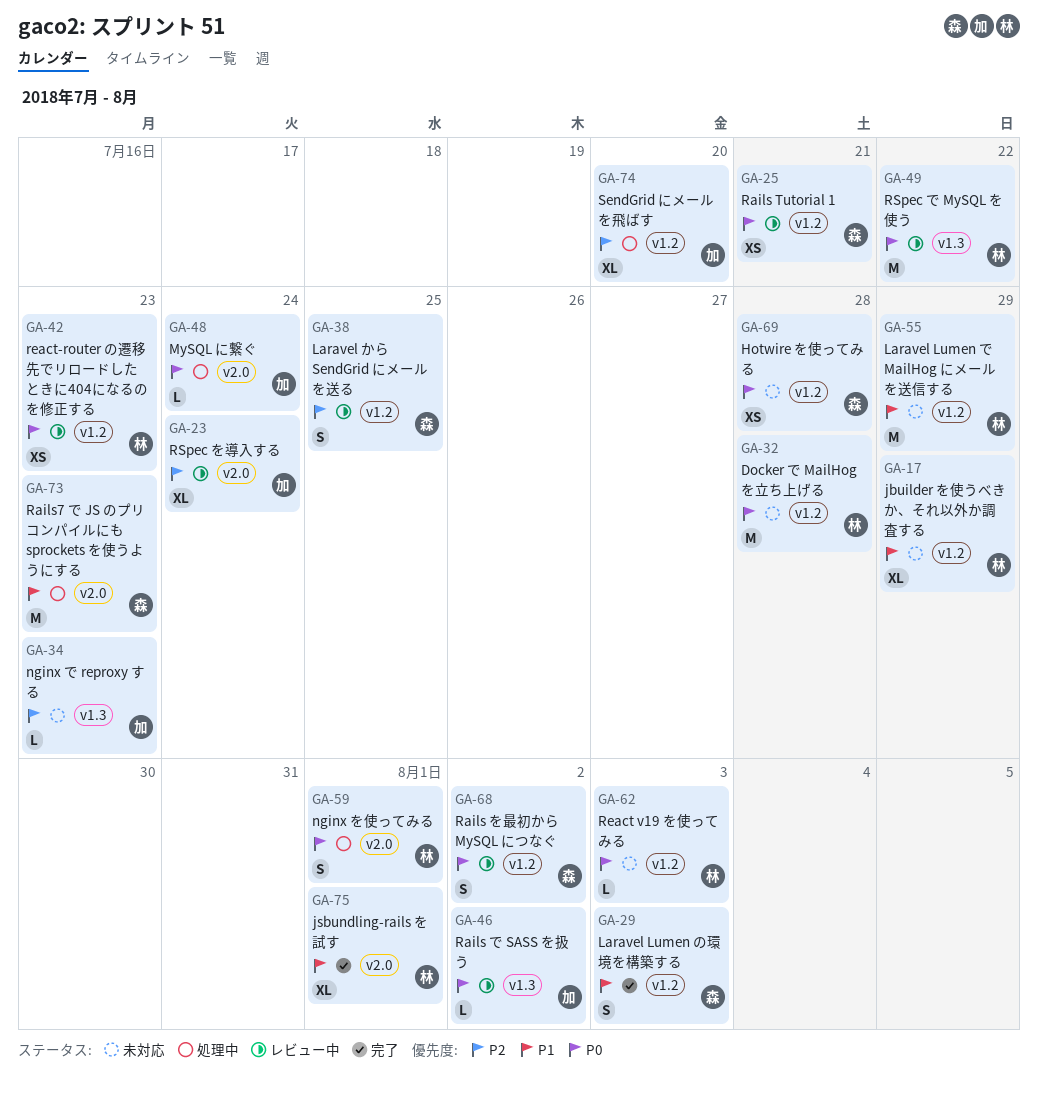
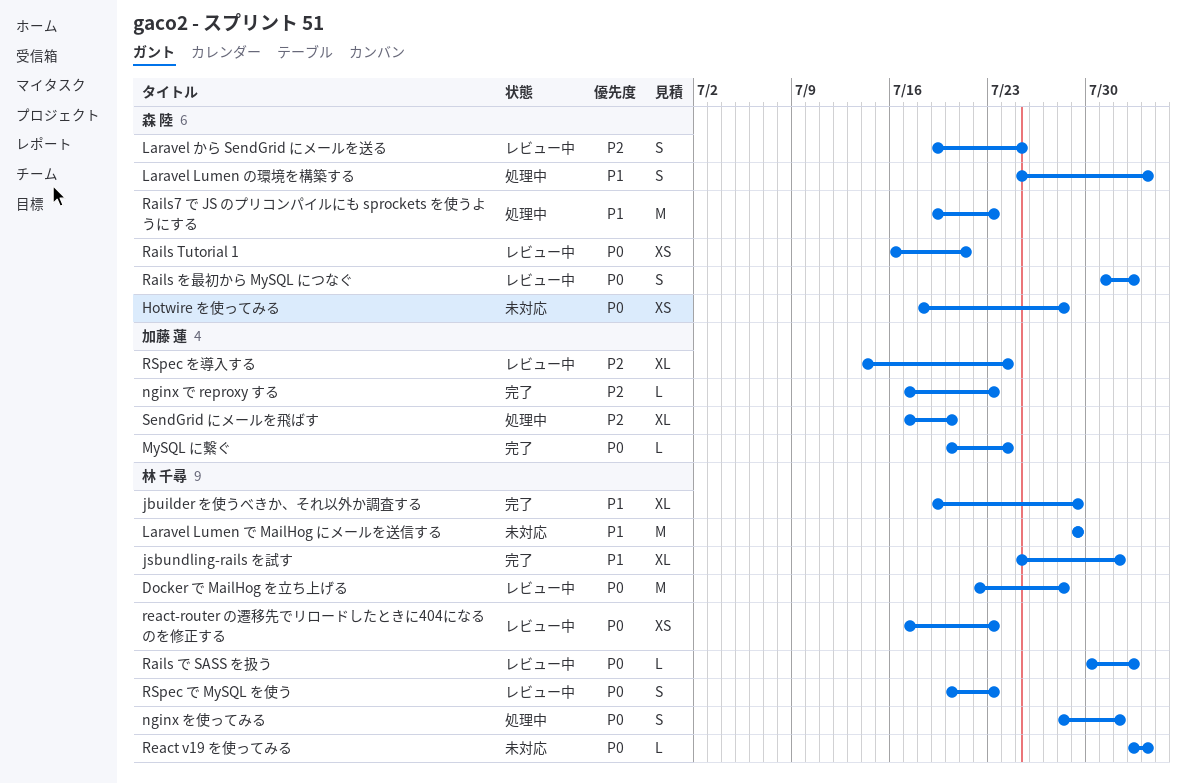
Docker で MailHog を立ち上げる, status: 未対応 -> レビュー中
jbuilder を使うべきか、それ以外か調査する, status: 未対応 -> 完了
Laravel Lumen の環境を構築する, status: 完了 -> 処理中
MySQL に繋ぐ, status: 処理中 -> 完了
nginx で reproxy する, status: 未対応 -> 完了
Rails で SASS を扱う, owner: 加藤 蓮 -> 林 千尋
RSpec で MySQL を使う, estimate: M -> S
RSpec で MySQL を使う, due: Jul 22 -> Jul 23

